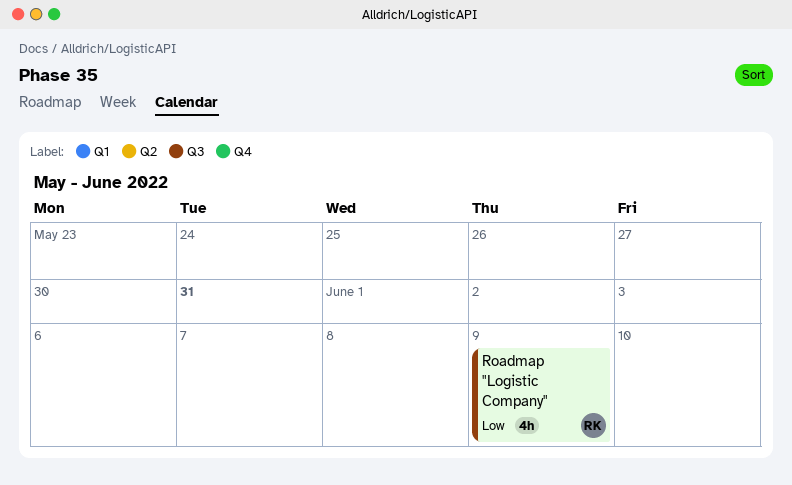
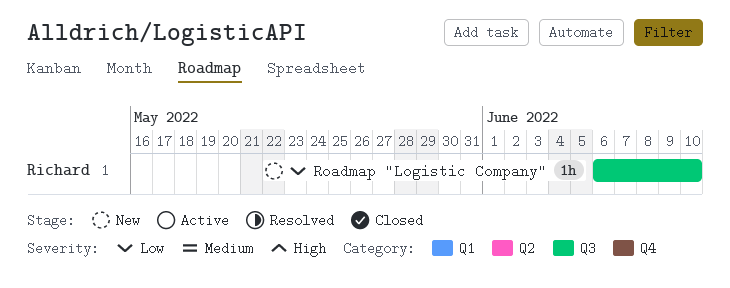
Roadmap "Logistic Company", estimate: 4h -> 1h
Roadmap "Logistic Company", due: Jun 9 -> Jun 10

